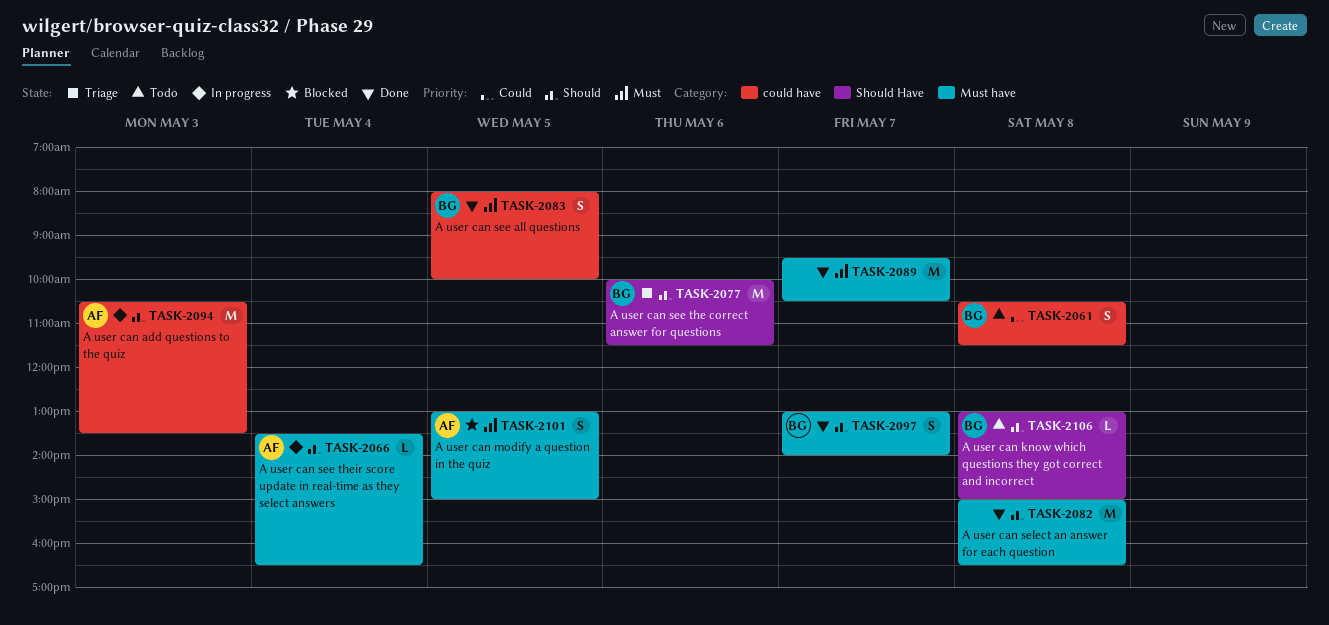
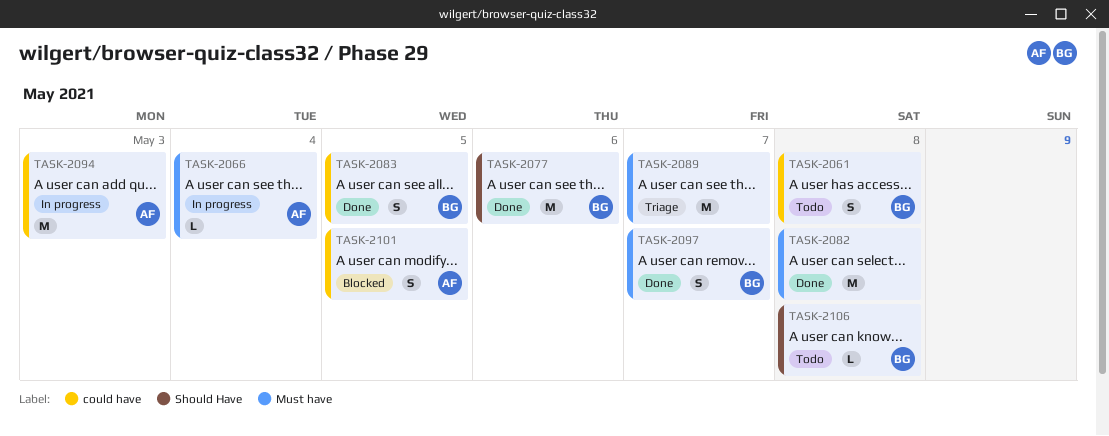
TASK-2077, status: Triage -> Done
TASK-2089, status: Done -> Triage
TASK-2101, label: Must have -> could have

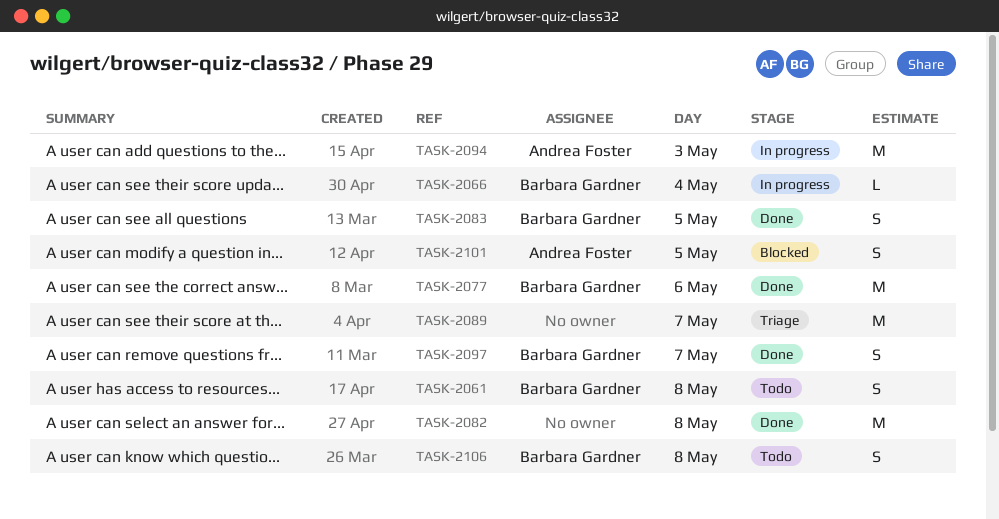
TASK-2066, owner: Andrea Foster -> Barbara Gardner
TASK-2106, estimate: L -> S

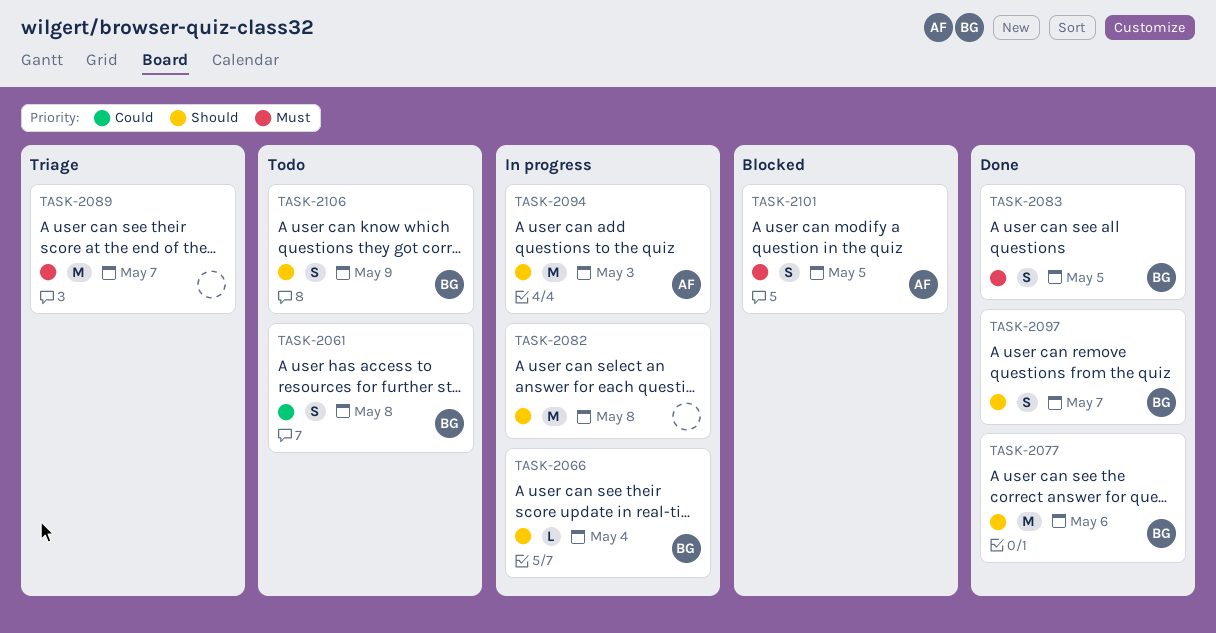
TASK-2082, status: Done -> In progress
TASK-2106, day: May 8 -> May 9

